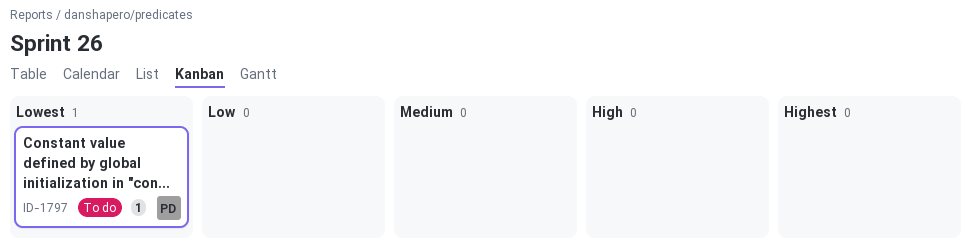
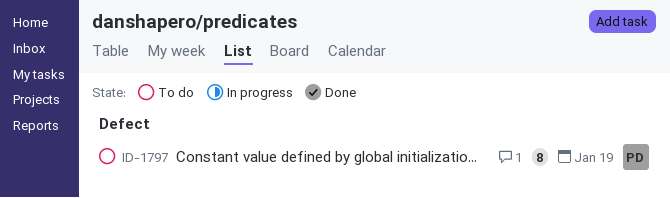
ID-1797, estimate: 1 -> 8

